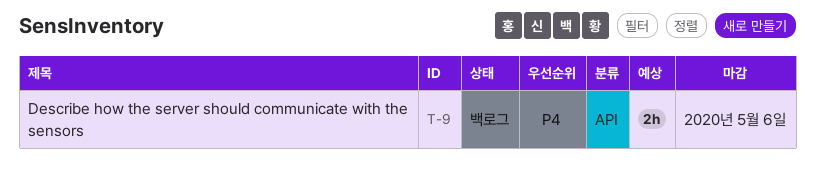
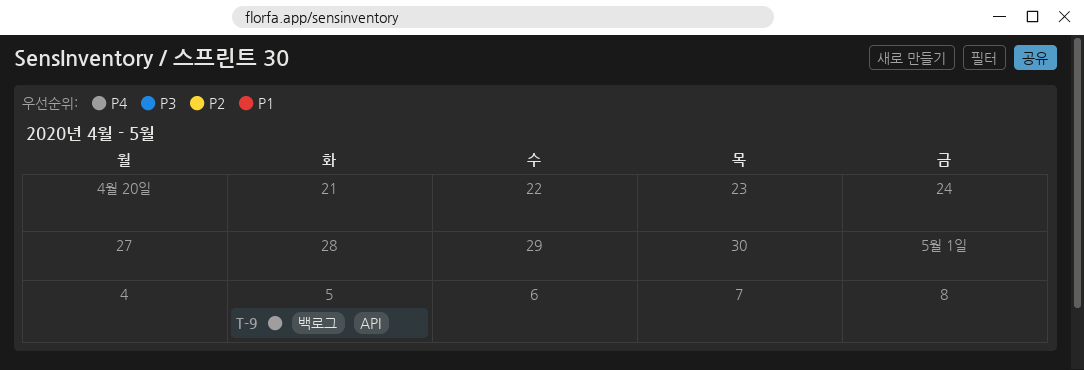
T-9, due: May 6 -> May 5

